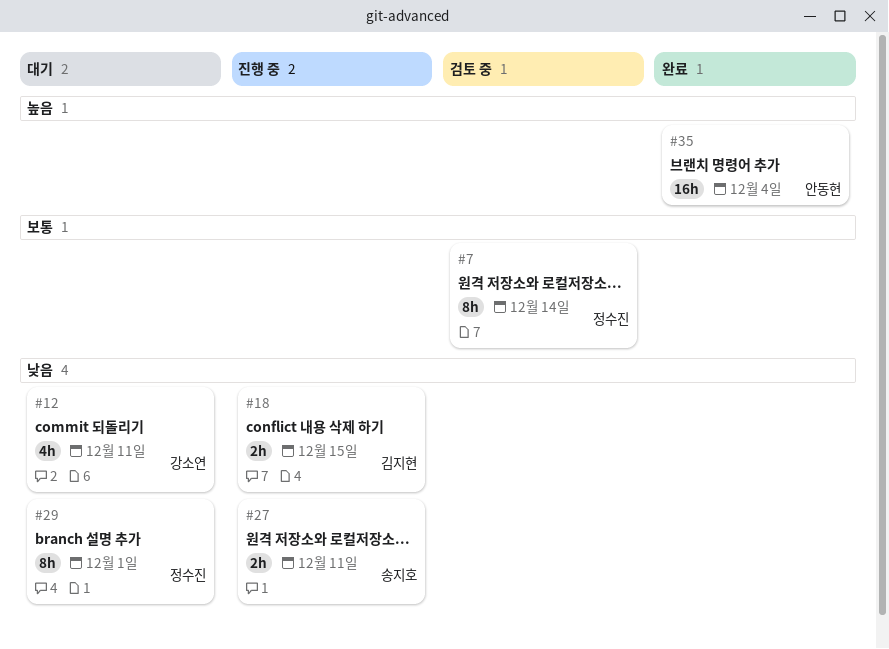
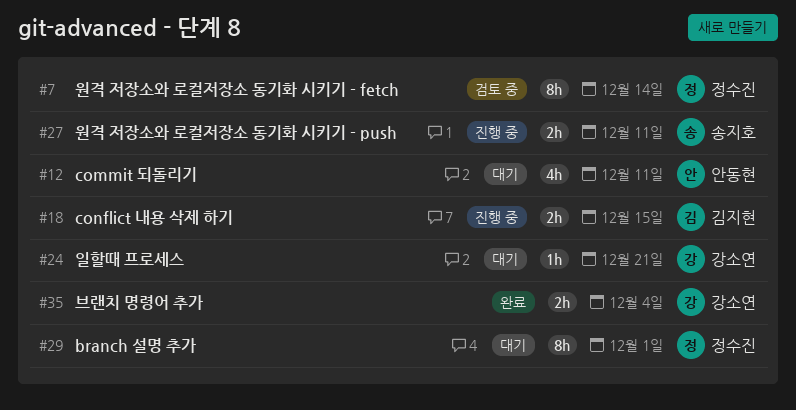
#12, owner: 강소연 -> 안동현
#24: none -> present
#35, owner: 안동현 -> 강소연
#35, estimate: 16h -> 2h

